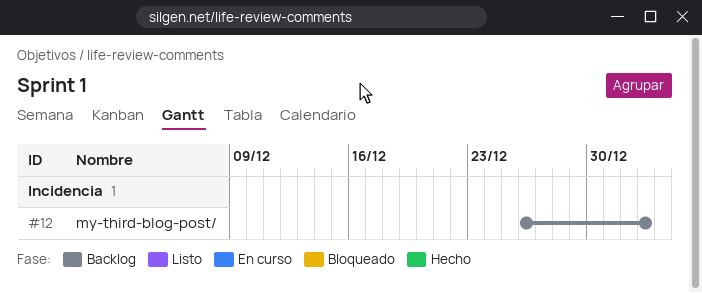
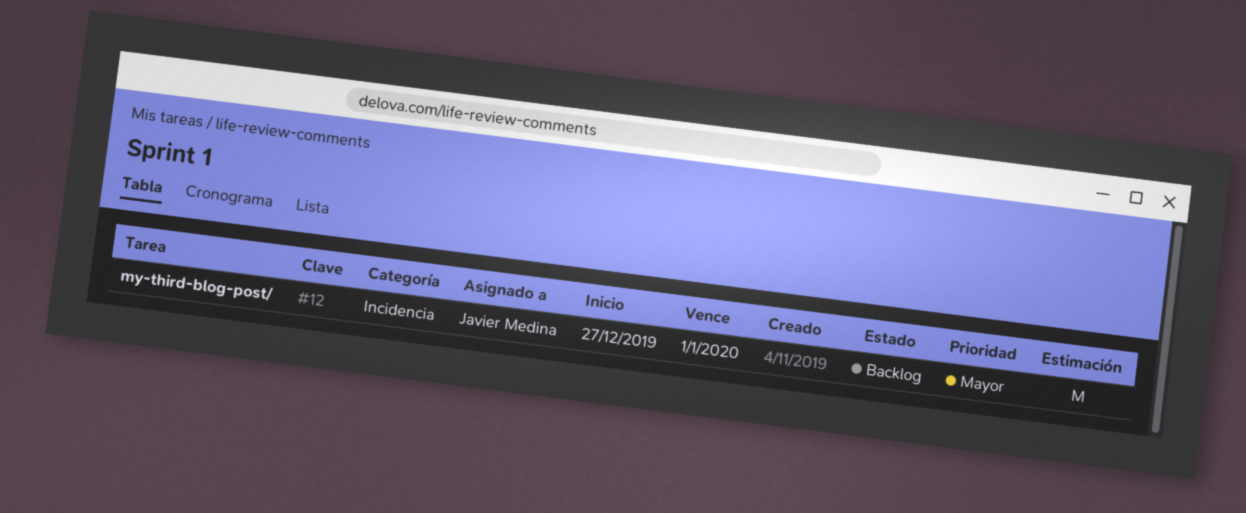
#12, start: Dec 26 -> Dec 27
#12, due: Jan 2 -> Jan 1

